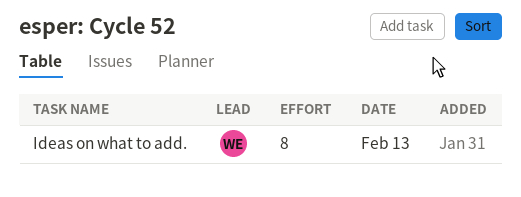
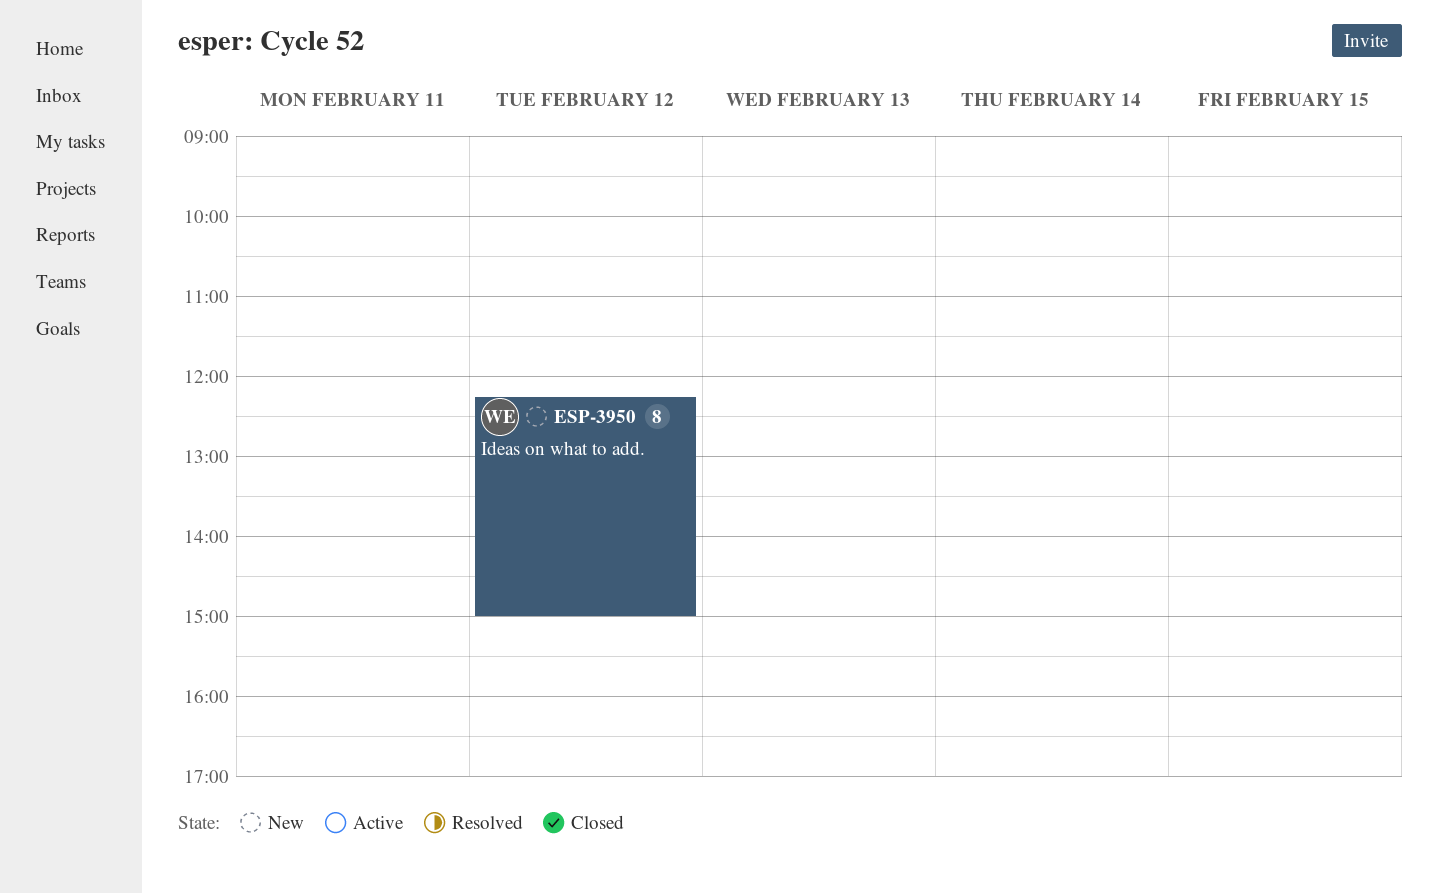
Ideas on what to add., day: Feb 13 -> Feb 12

